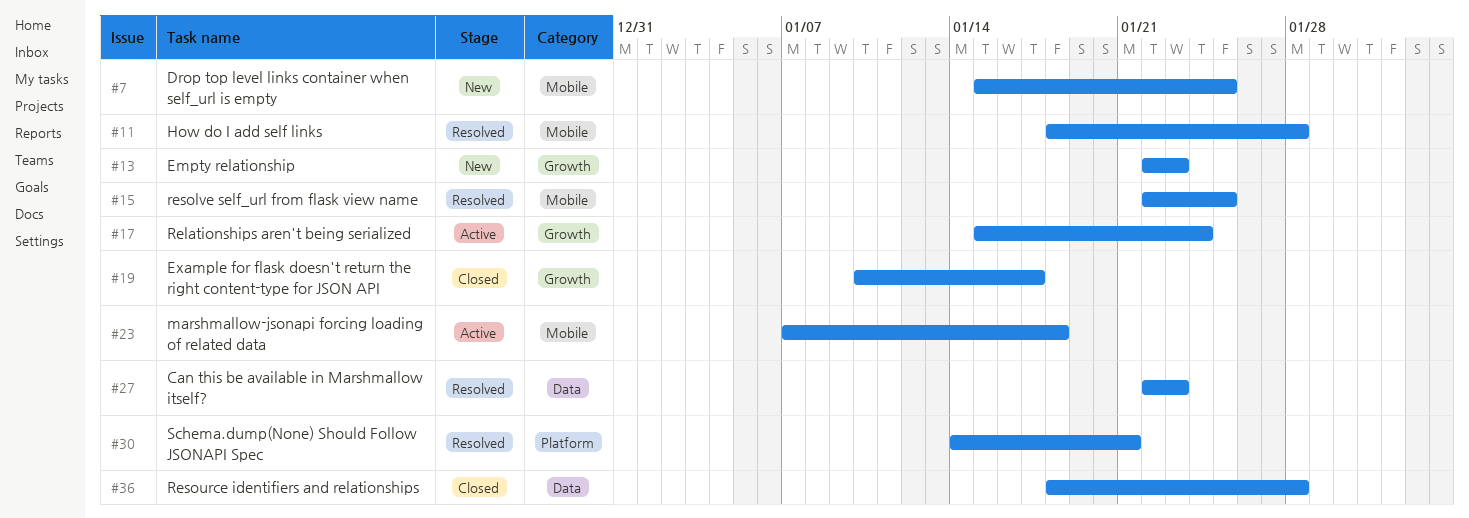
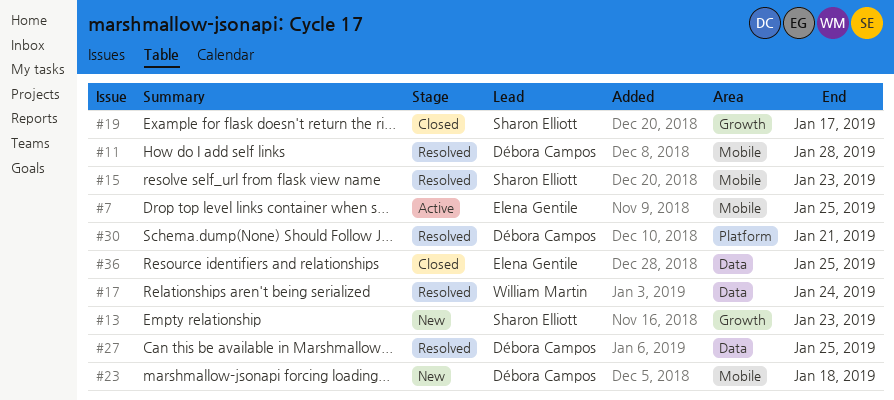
#7, status: New -> Active
#15, due: Jan 25 -> Jan 23
#17, status: Active -> Resolved
#17, label: Growth -> Data
#23, status: Active -> New
#27, due: Jan 23 -> Jan 25
#36, due: Jan 28 -> Jan 25

